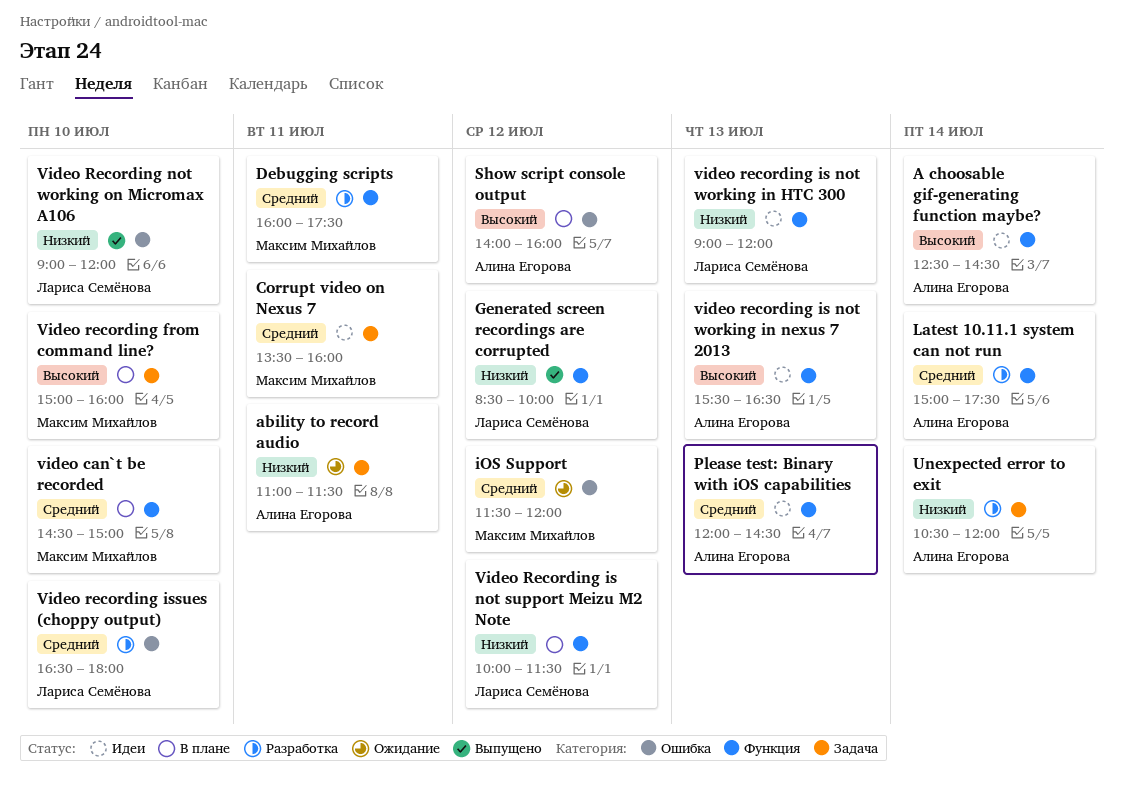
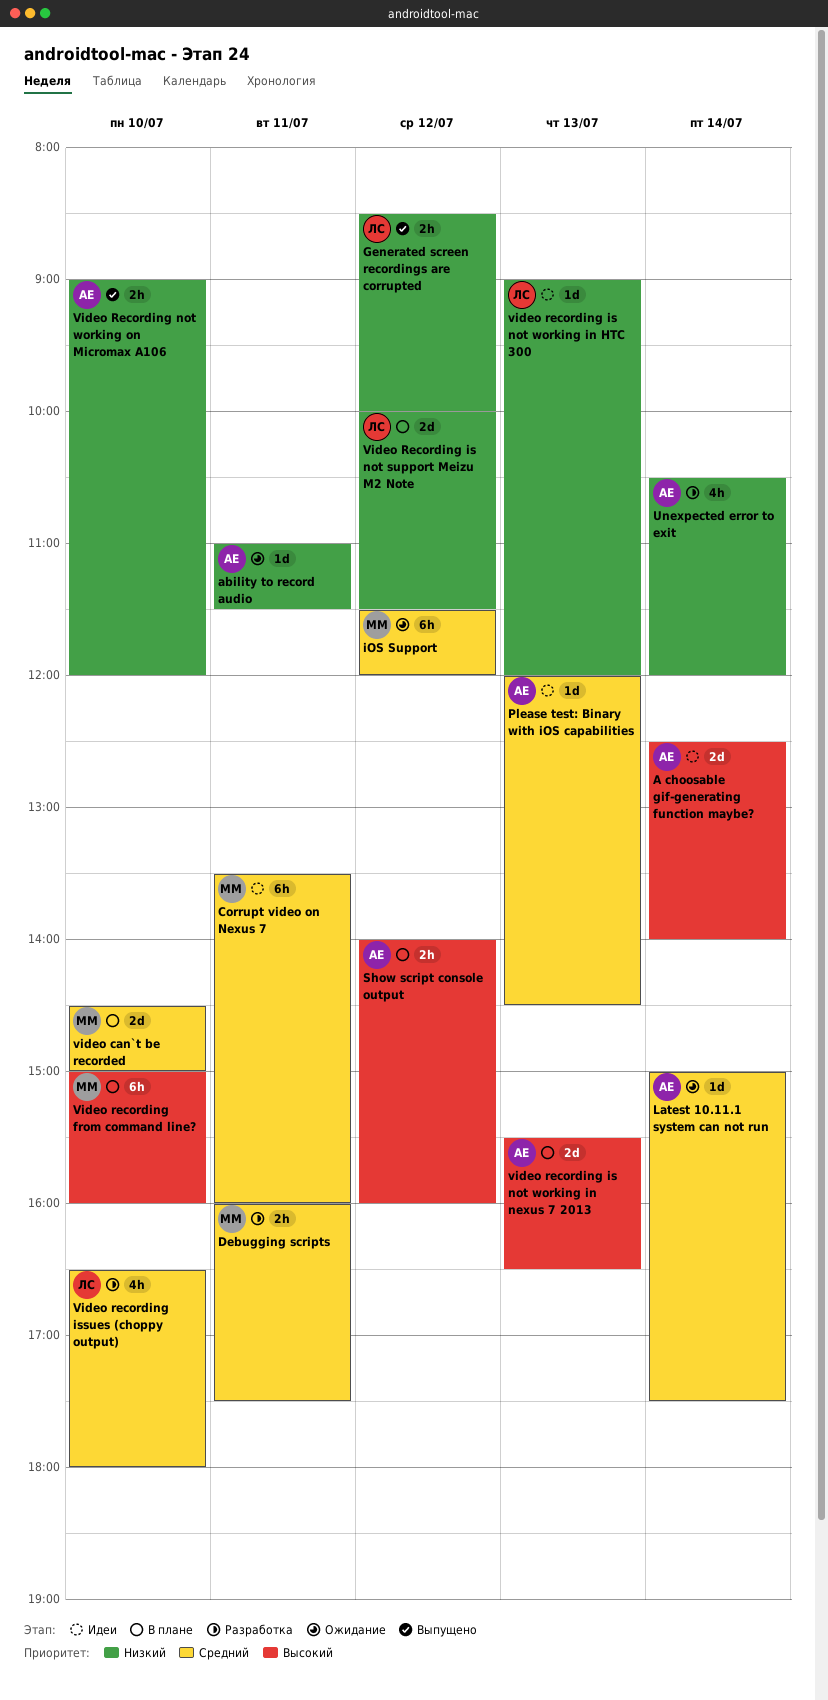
A choosable gif-generating function maybe?, ends: 14:30 -> 14:00
Latest 10.11.1 system can not run, status: Разработка -> Ожидание
video recording is not working in nexus 7 2013, status: Идеи -> В плане
Video Recording not working on Micromax A106, owner: Лариса Семёнова -> Алина Егорова

